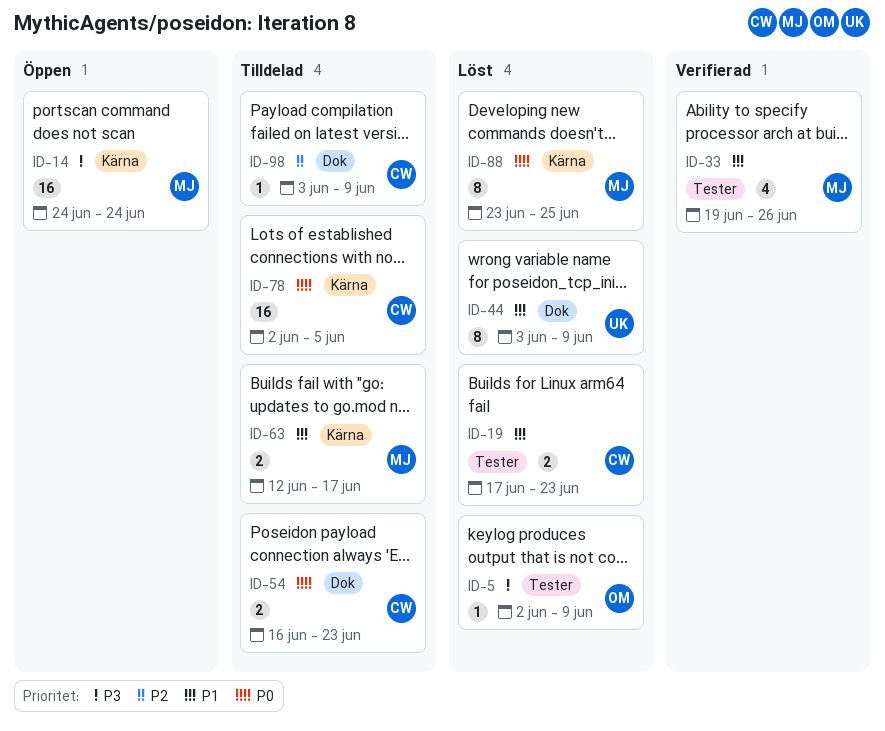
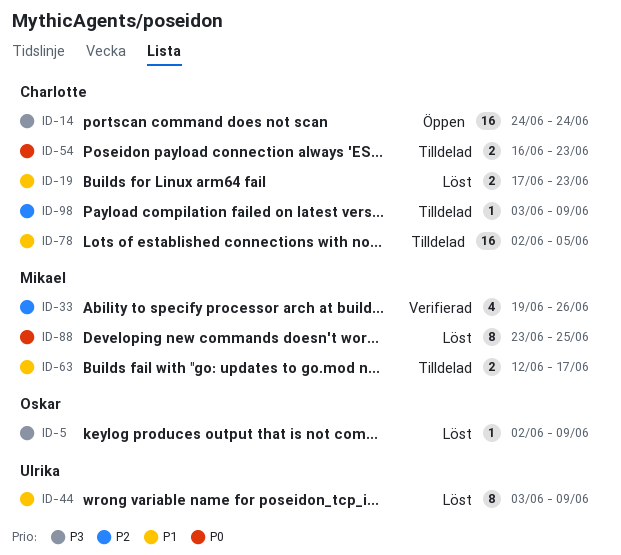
ID-14, owner: Mikael -> Charlotte
ID-33, priority: P1 -> P2
ID-78, priority: P0 -> P1

